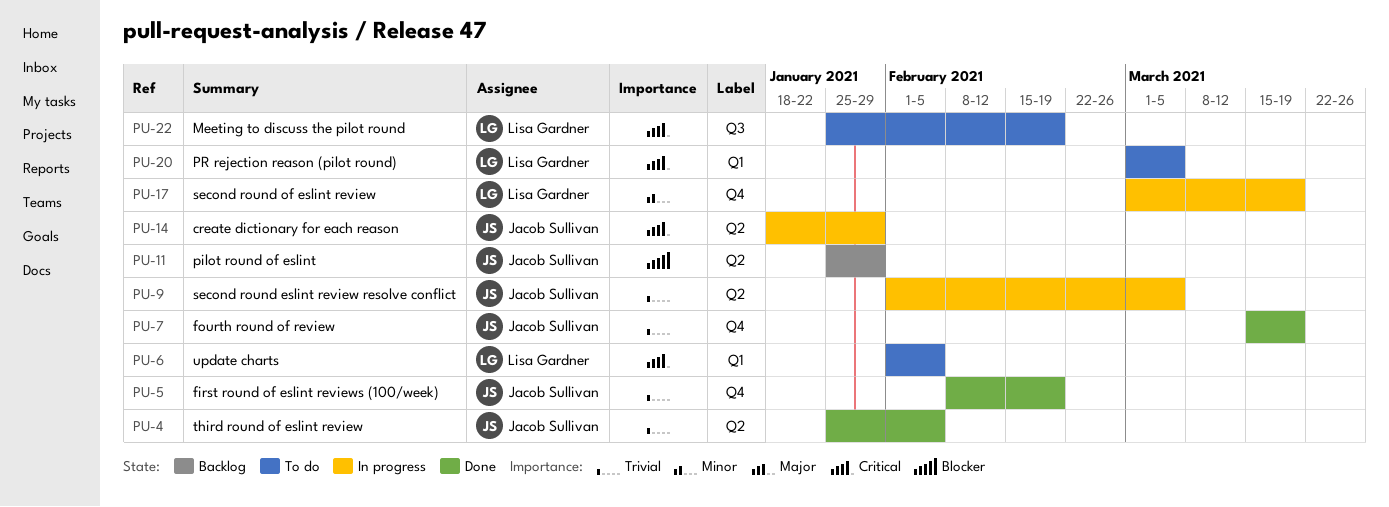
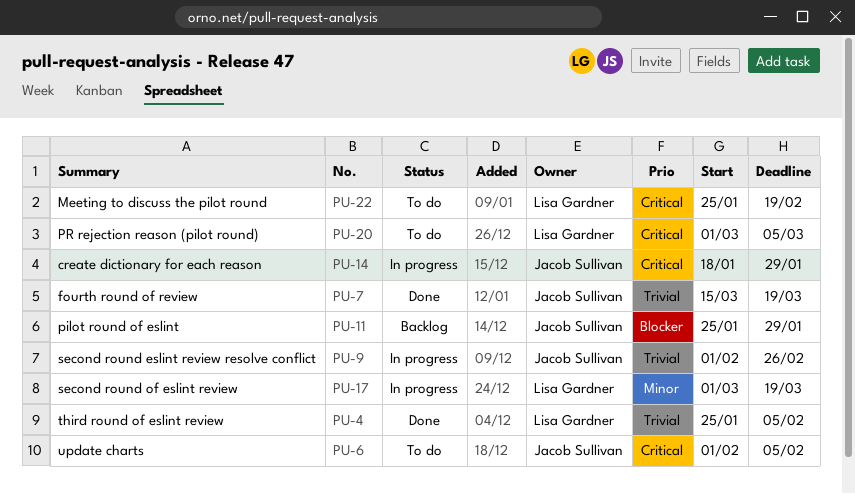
PU-4, owner: Jacob Sullivan -> Lisa Gardner
PU-5: present -> none
PU-6, owner: Lisa Gardner -> Jacob Sullivan
PU-9, due: Mar 5 -> Feb 26

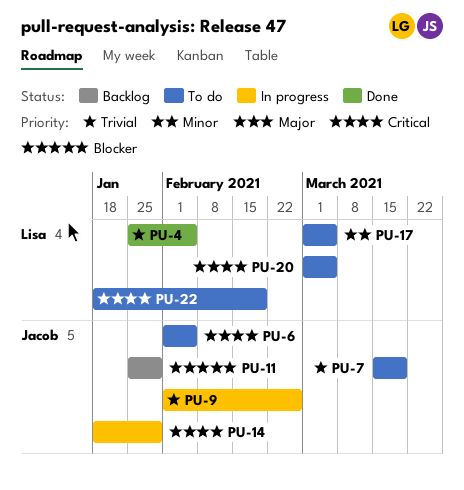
PU-7, status: Done -> To do
PU-17, status: In progress -> To do
PU-17, due: Mar 19 -> Mar 5
PU-22, start: Jan 25 -> Jan 18

